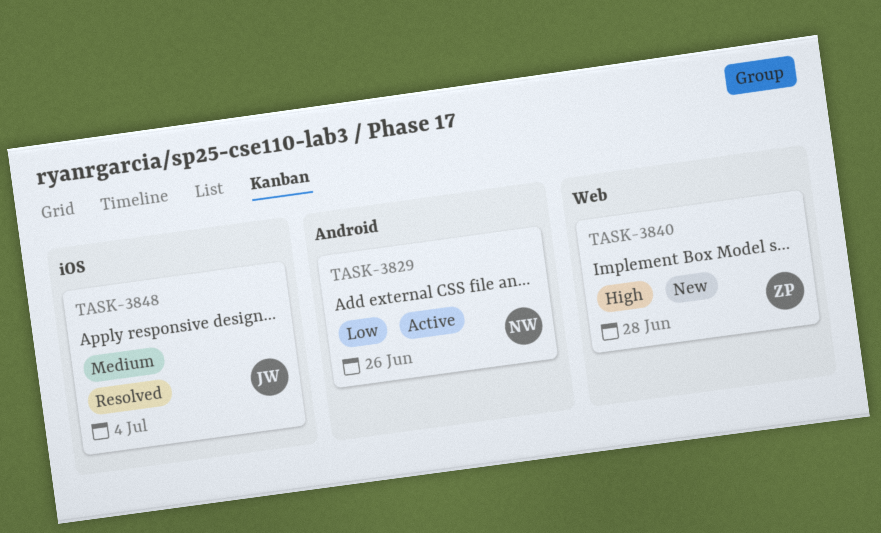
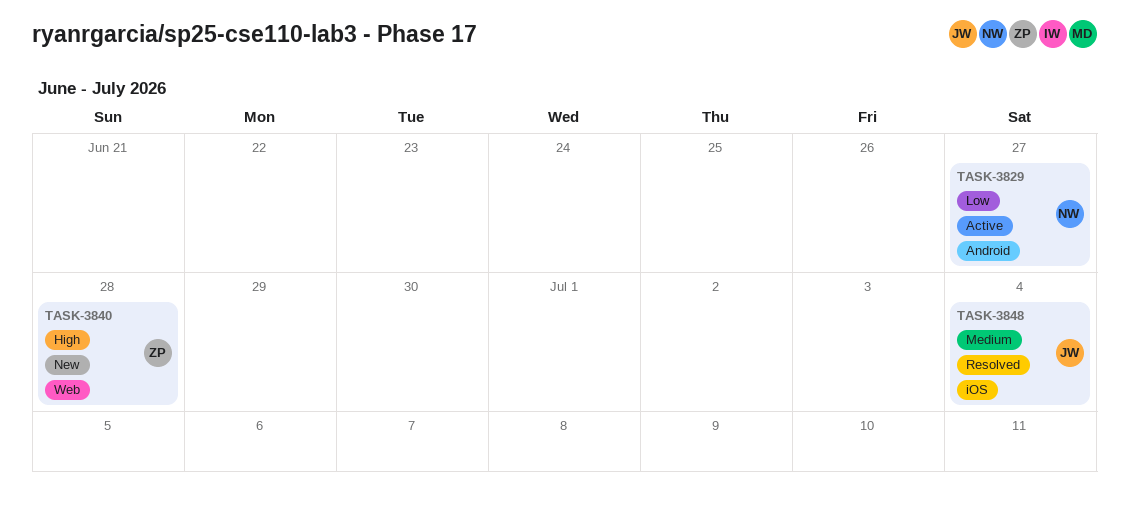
TASK-3829, due: Jun 26 -> Jun 27

